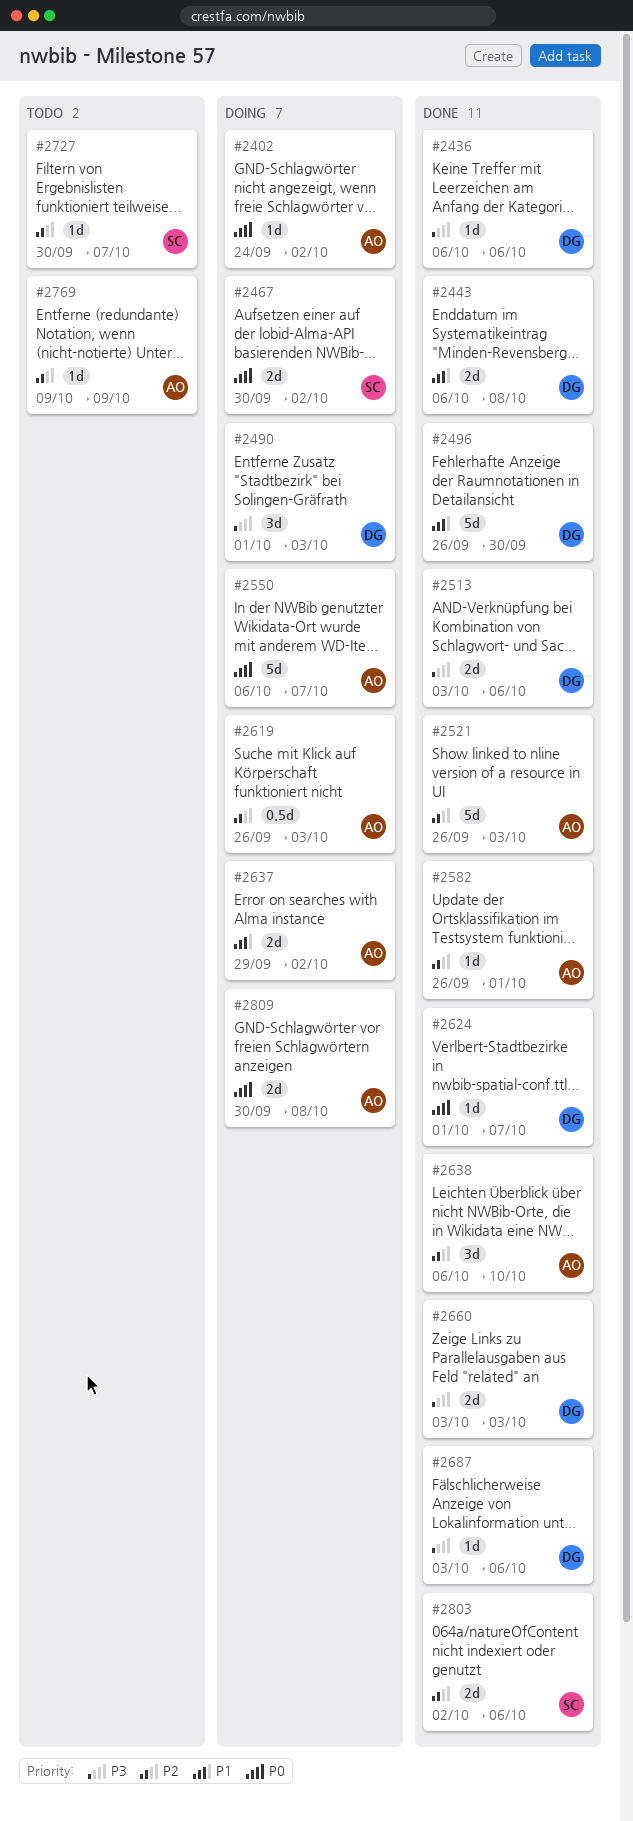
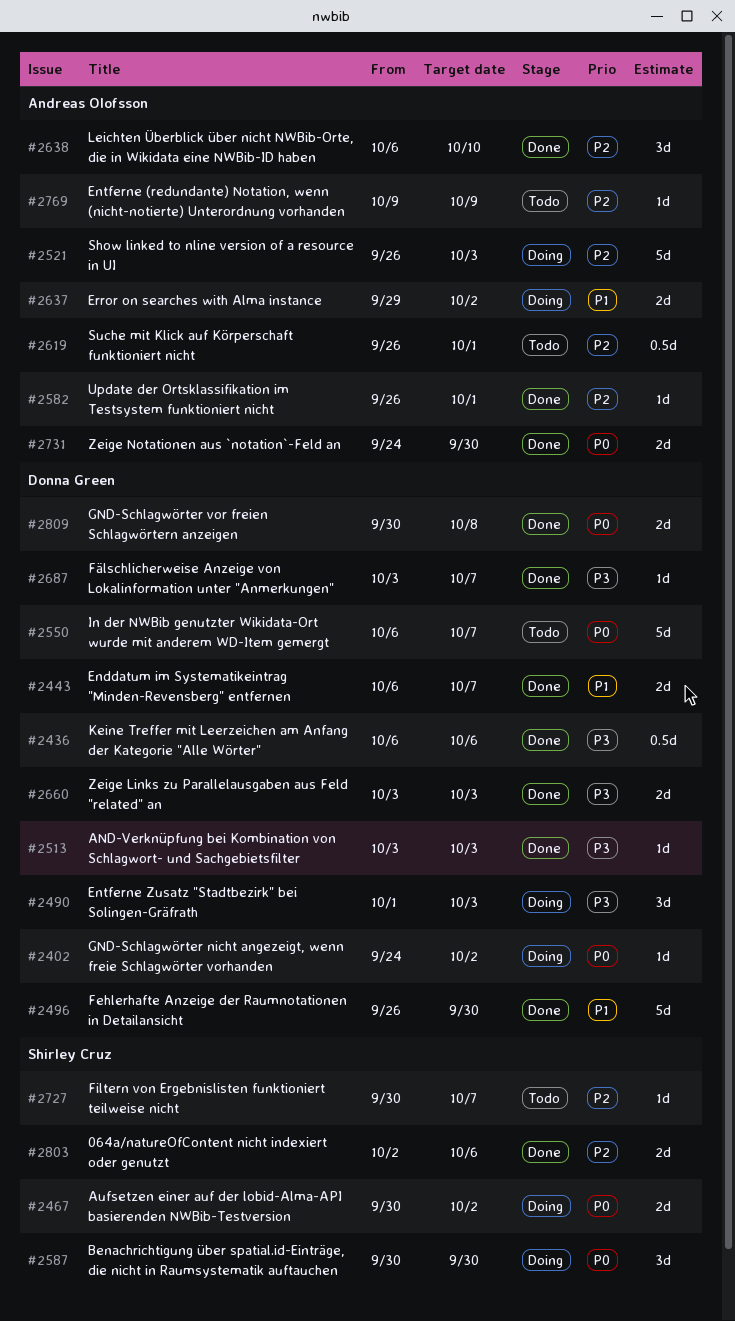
#2402, owner: Andreas Olofsson -> Donna Green
#2436, estimate: 1d -> 0.5d
#2443, due: Oct 8 -> Oct 7
#2513, estimate: 2d -> 1d
#2513, due: Oct 6 -> Oct 3
#2521, status: Done -> Doing
#2550, status: Doing -> Todo
#2550, owner: Andreas Olofsson -> Donna Green
#2587: none -> present
#2619, status: Doing -> Todo
#2619, due: Oct 3 -> Oct 1
#2624: present -> none
#2687, due: Oct 6 -> Oct 7
#2731: none -> present
#2809, status: Doing -> Done
#2809, owner: Andreas Olofsson -> Donna Green

